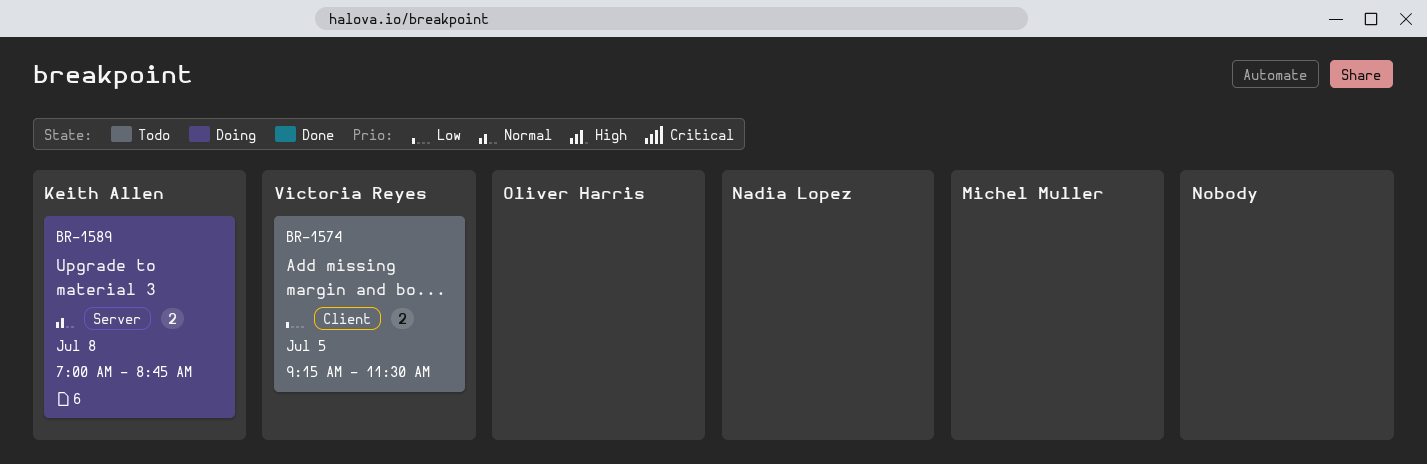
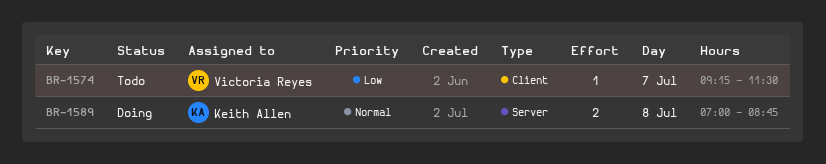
BR-1574, estimate: 2 -> 1
BR-1574, day: Jul 5 -> Jul 7

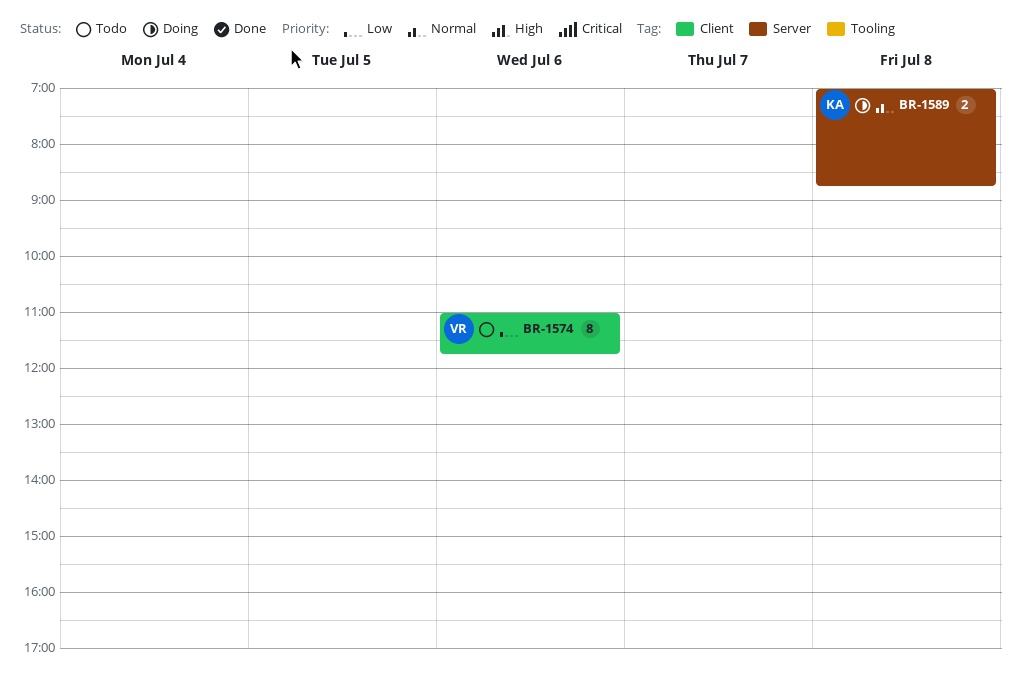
BR-1574, estimate: 1 -> 8
BR-1574, day: Jul 7 -> Jul 6
BR-1574, begins: 09:15 -> 11:00
BR-1574, ends: 11:30 -> 11:45

